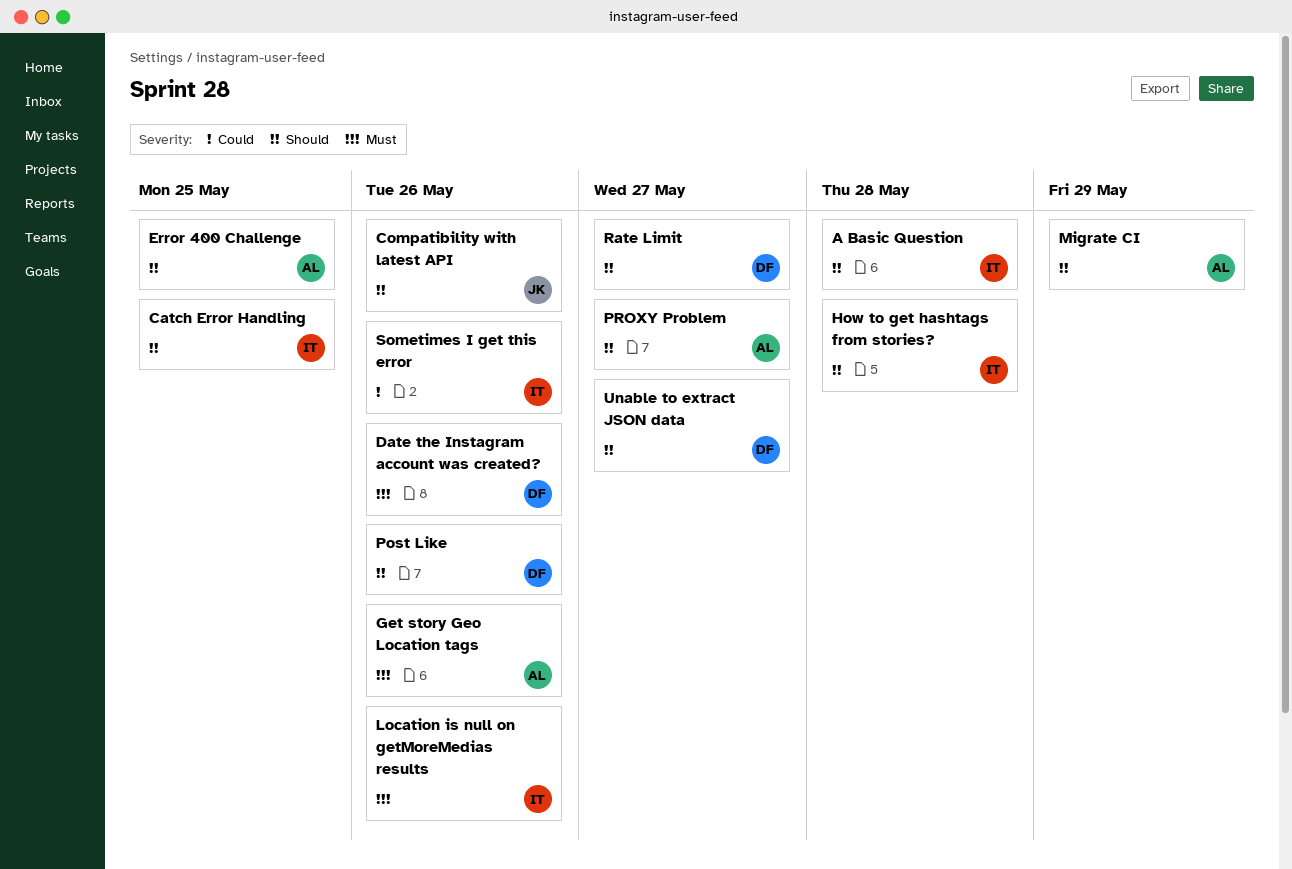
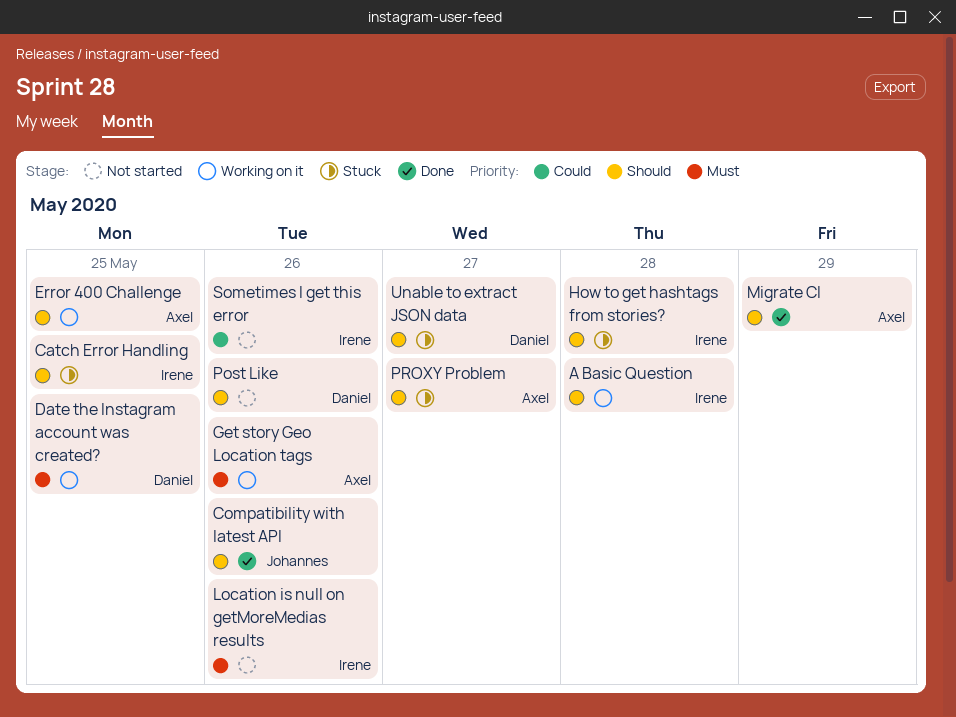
Date the Instagram account was created?, due: May 26 -> May 25
Rate Limit: present -> none

